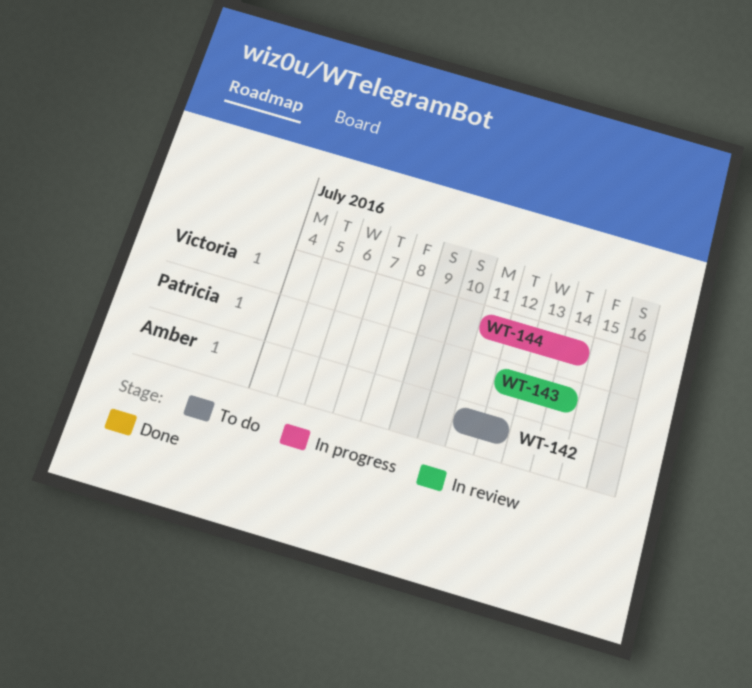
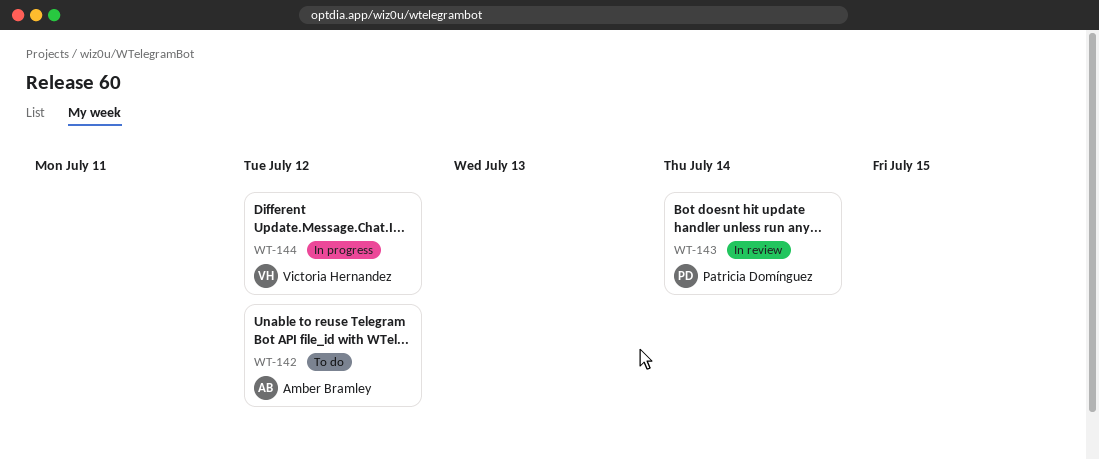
WT-144, due: Jul 14 -> Jul 12

